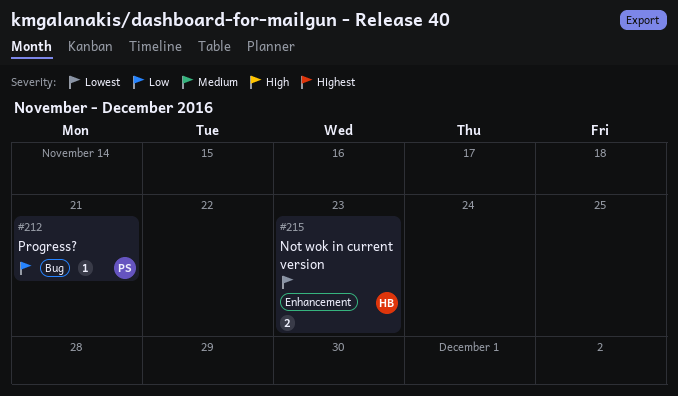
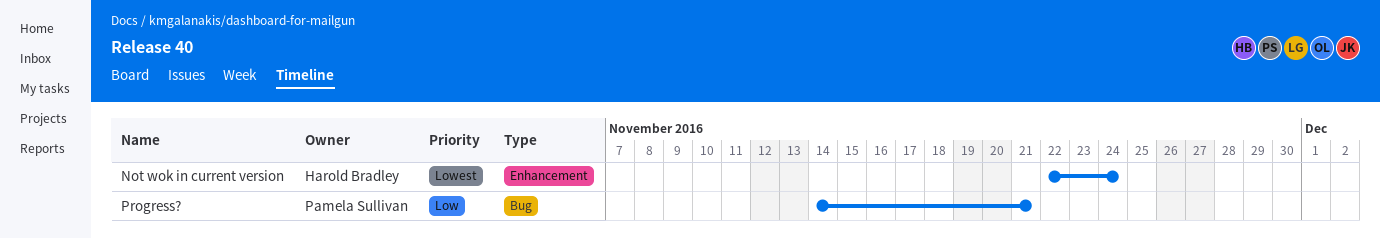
Not wok in current version, due: Nov 23 -> Nov 24

